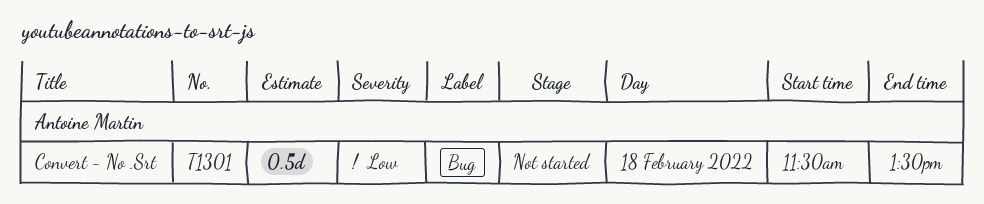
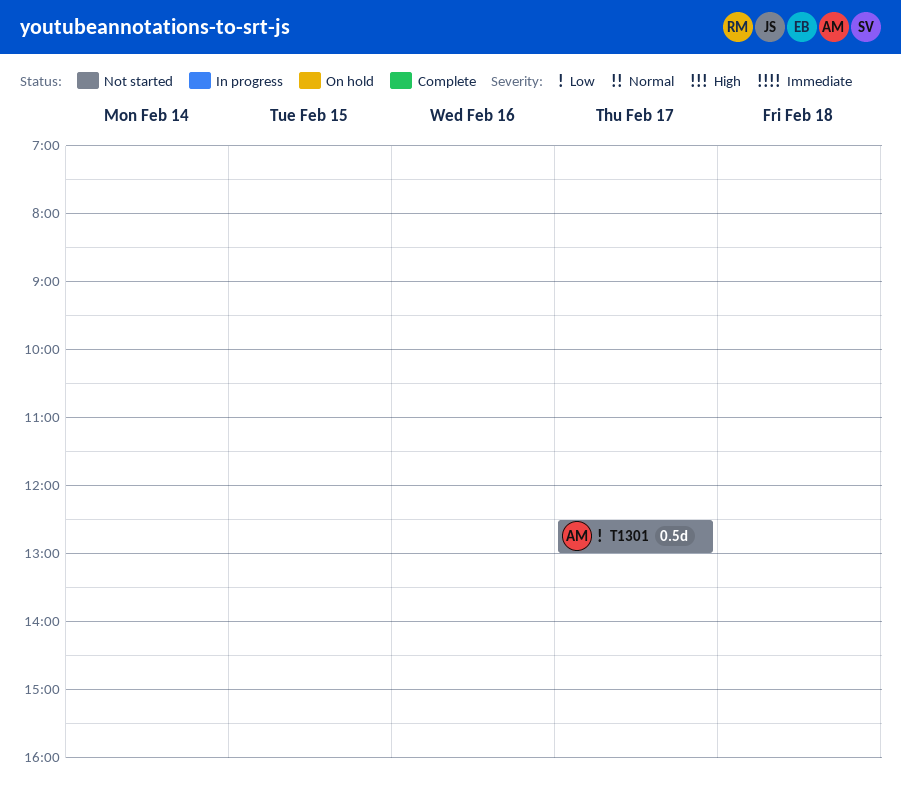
T1301, day: Feb 18 -> Feb 17
T1301, begins: 11:30 -> 12:30
T1301, ends: 13:30 -> 13:00

